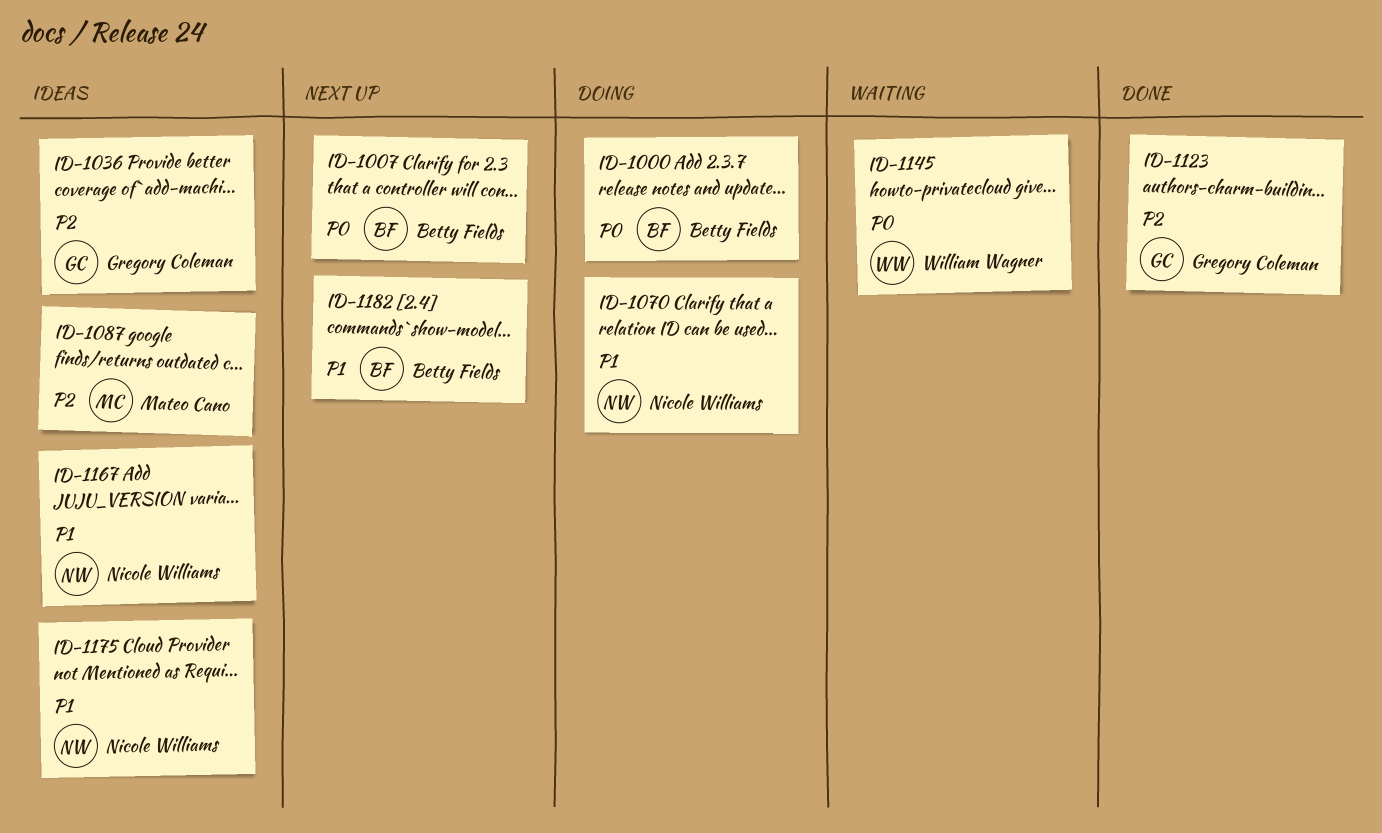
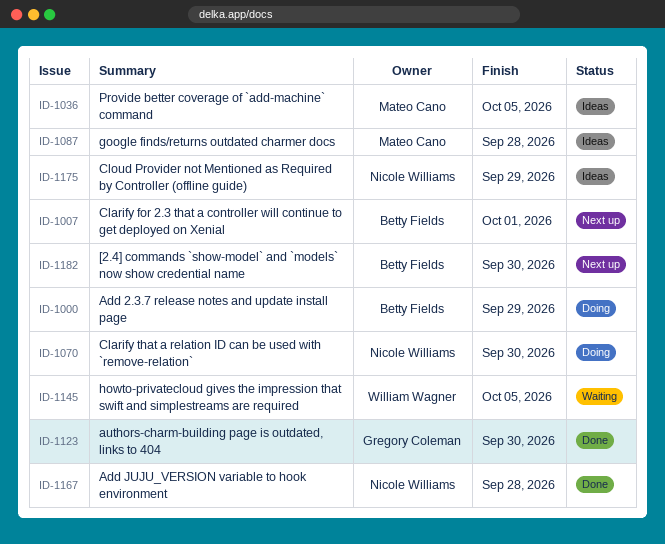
ID-1036, owner: Gregory Coleman -> Mateo Cano
ID-1167, status: Ideas -> Done

